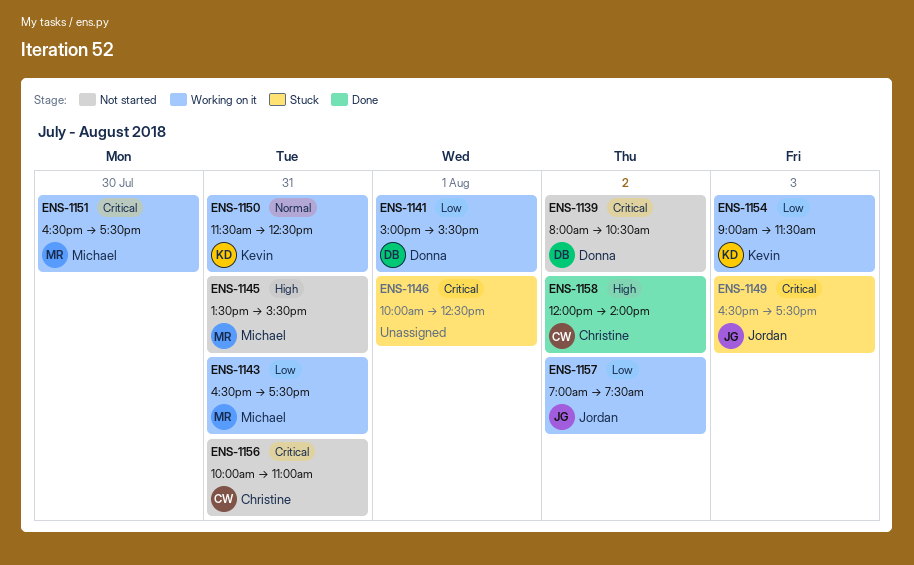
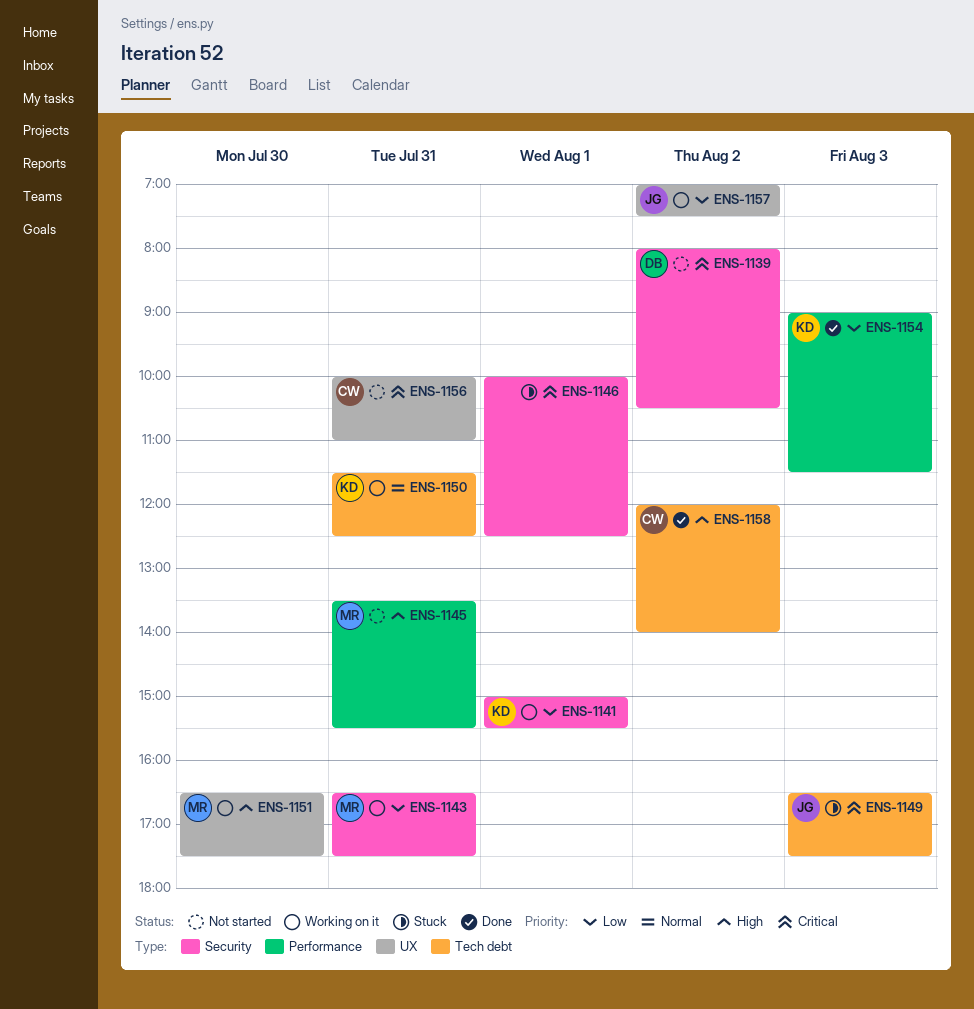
ENS-1141, owner: Donna -> Kevin
ENS-1151, priority: Critical -> High
ENS-1154, status: Working on it -> Done

